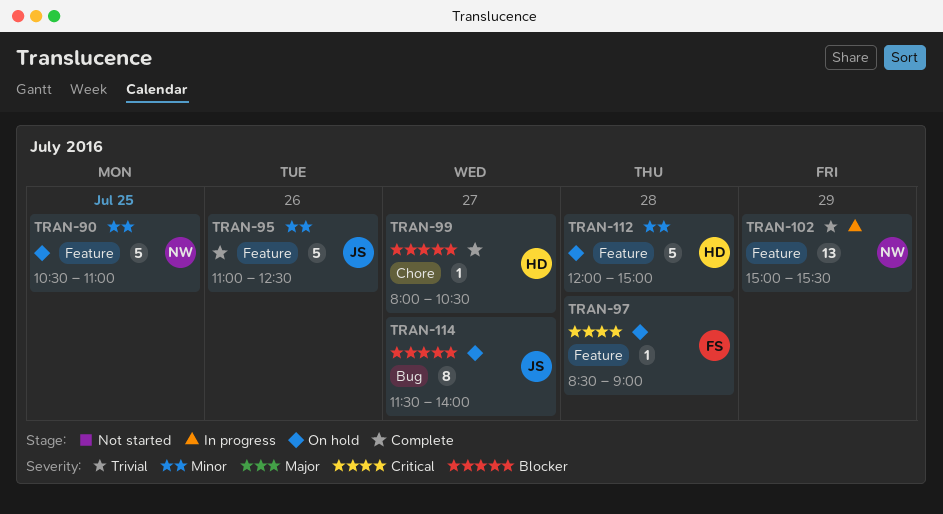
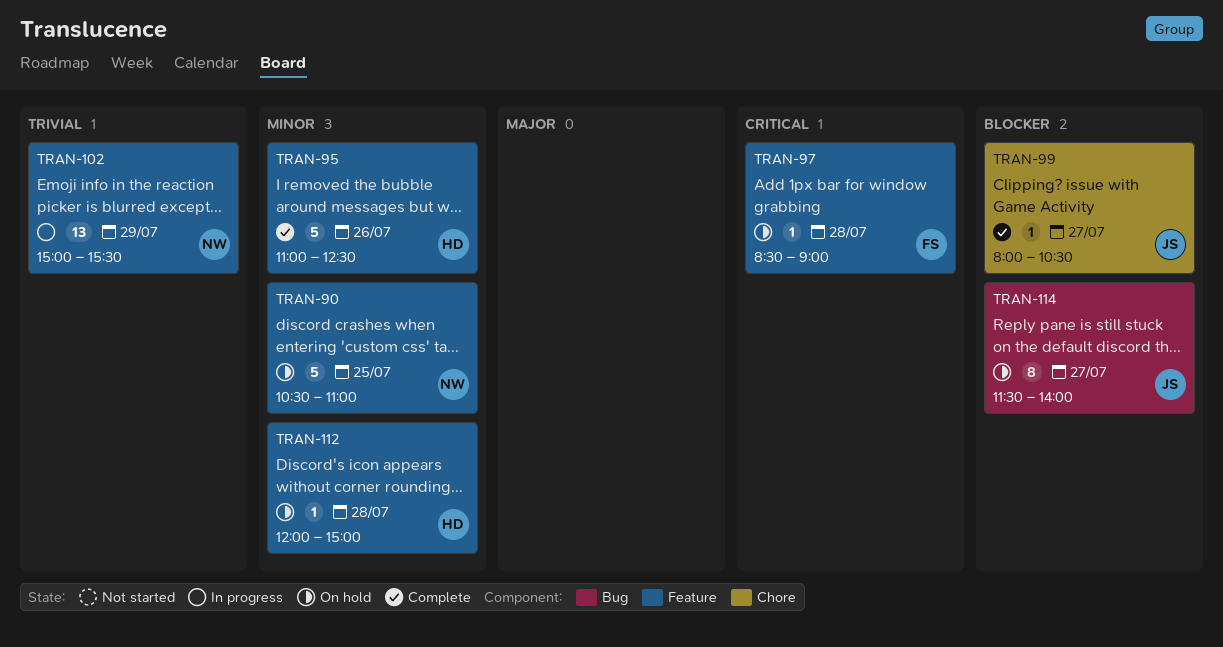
TRAN-95, owner: JS -> HD
TRAN-99, owner: HD -> JS
TRAN-112, estimate: 5 -> 1

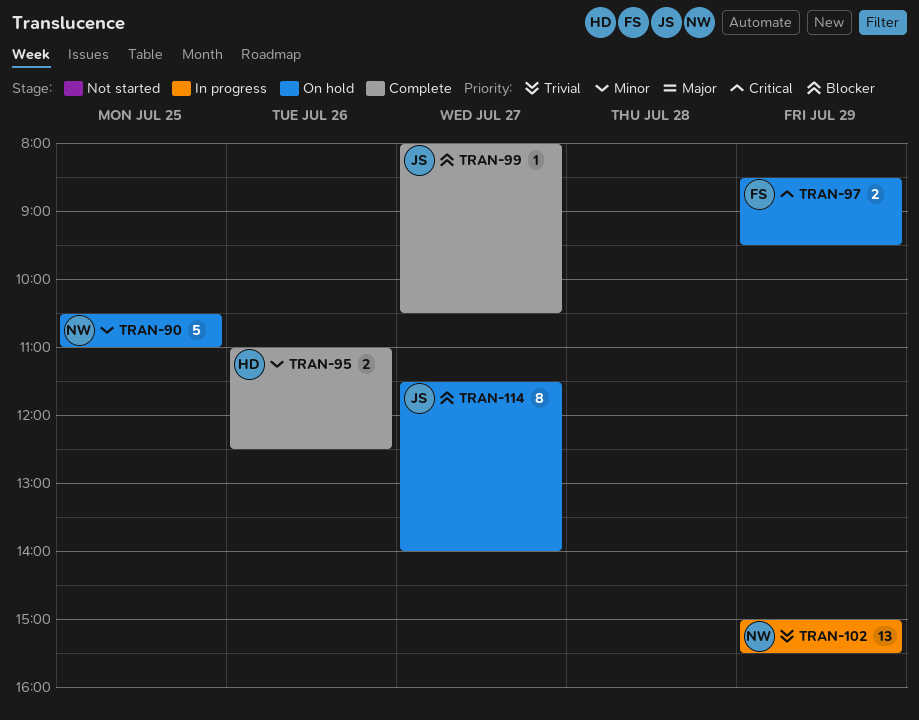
TRAN-95, estimate: 5 -> 2
TRAN-97, estimate: 1 -> 2
TRAN-97, day: Jul 28 -> Jul 29
TRAN-97, ends: 09:00 -> 09:30
TRAN-112: present -> none

